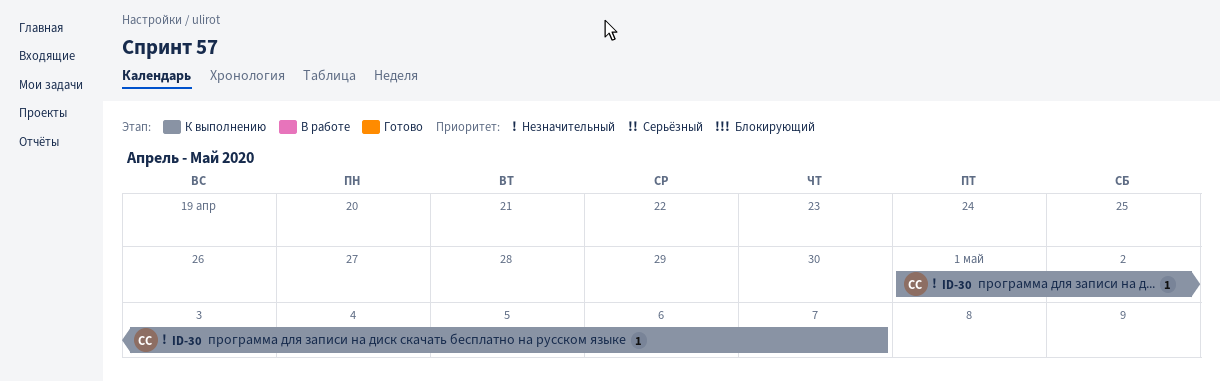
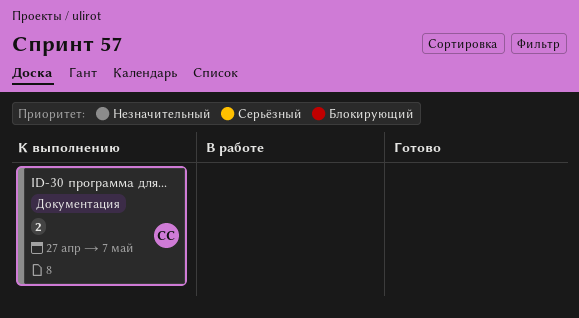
ID-30, estimate: 1 -> 2
ID-30, start: May 1 -> Apr 27

